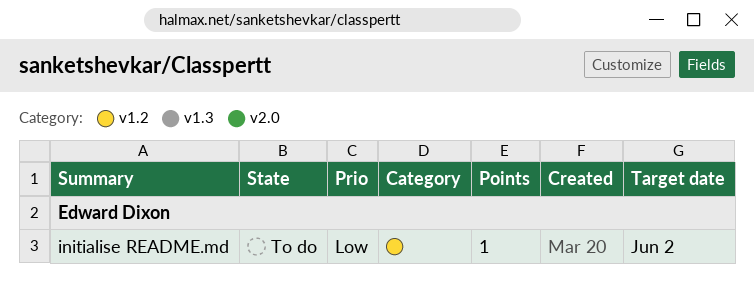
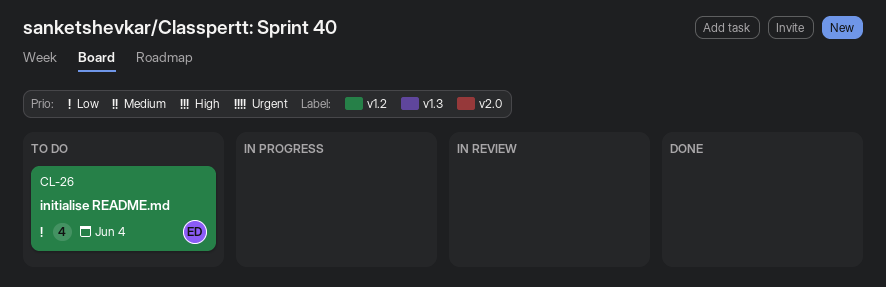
initialise README.md, estimate: 1 -> 4
initialise README.md, due: Jun 2 -> Jun 4

